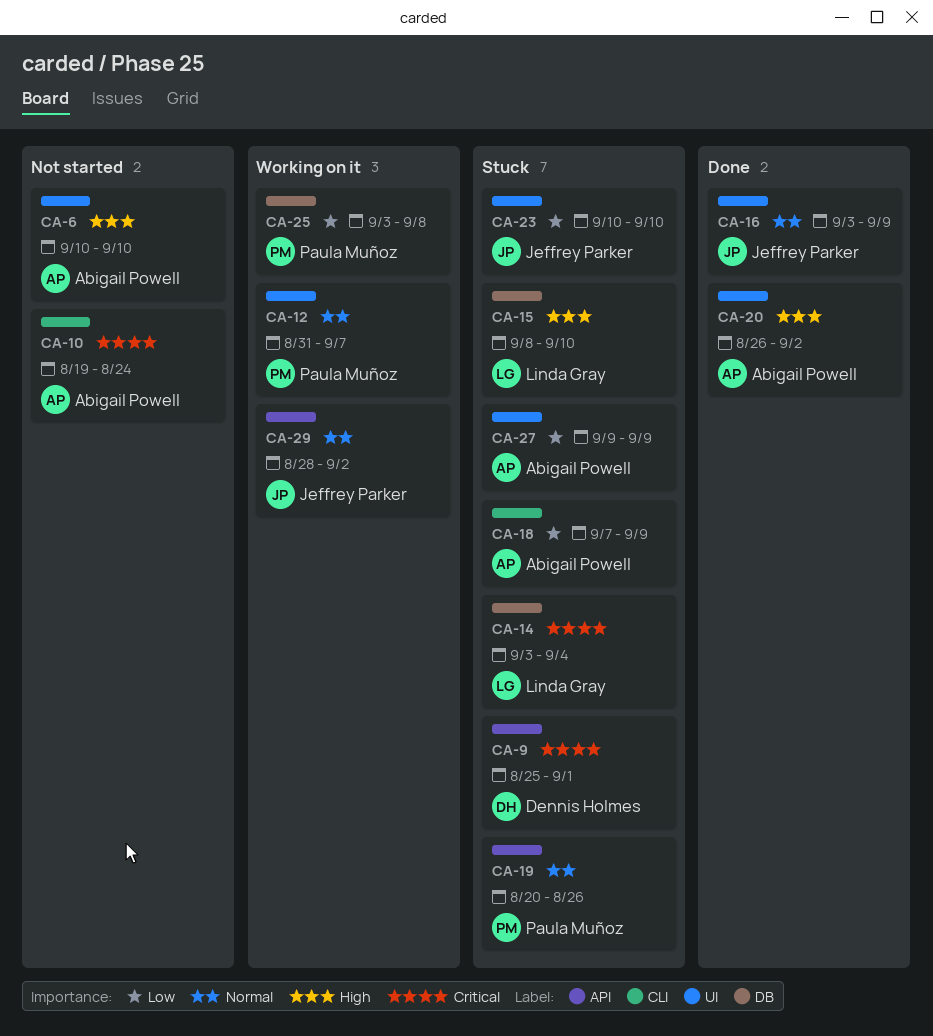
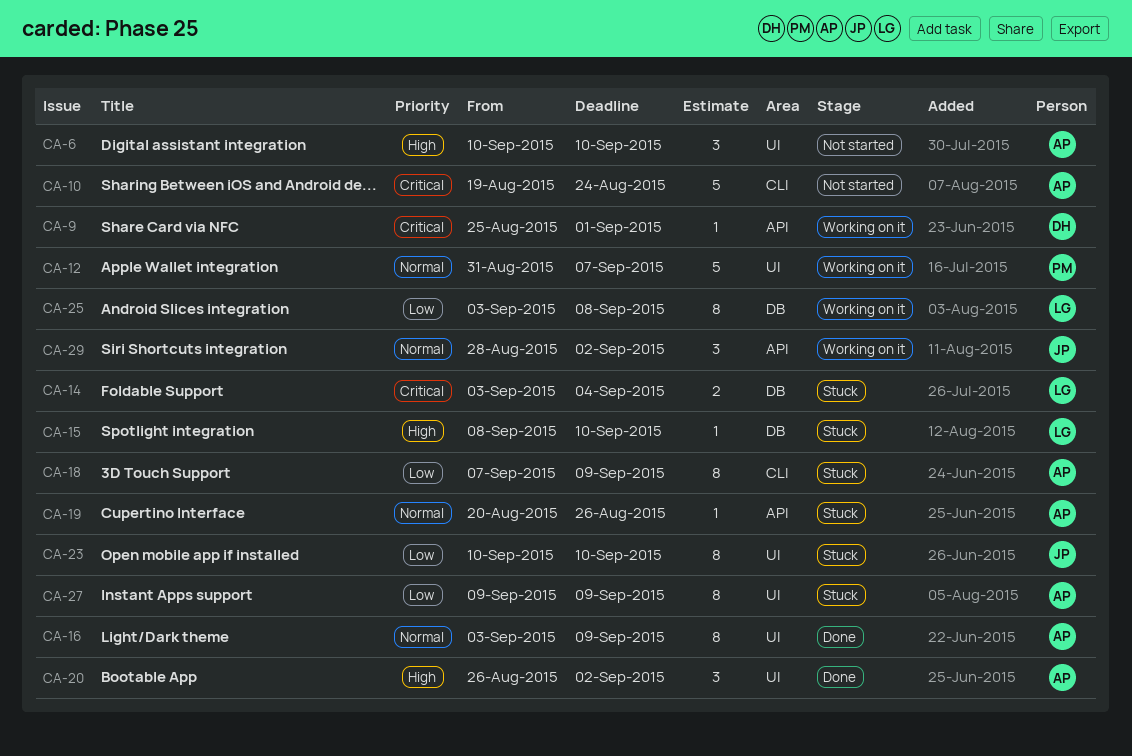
CA-9, status: Stuck -> Working on it
CA-16, owner: Jeffrey Parker -> Abigail Powell
CA-19, owner: Paula Muñoz -> Abigail Powell
CA-25, owner: Paula Muñoz -> Linda Gray

